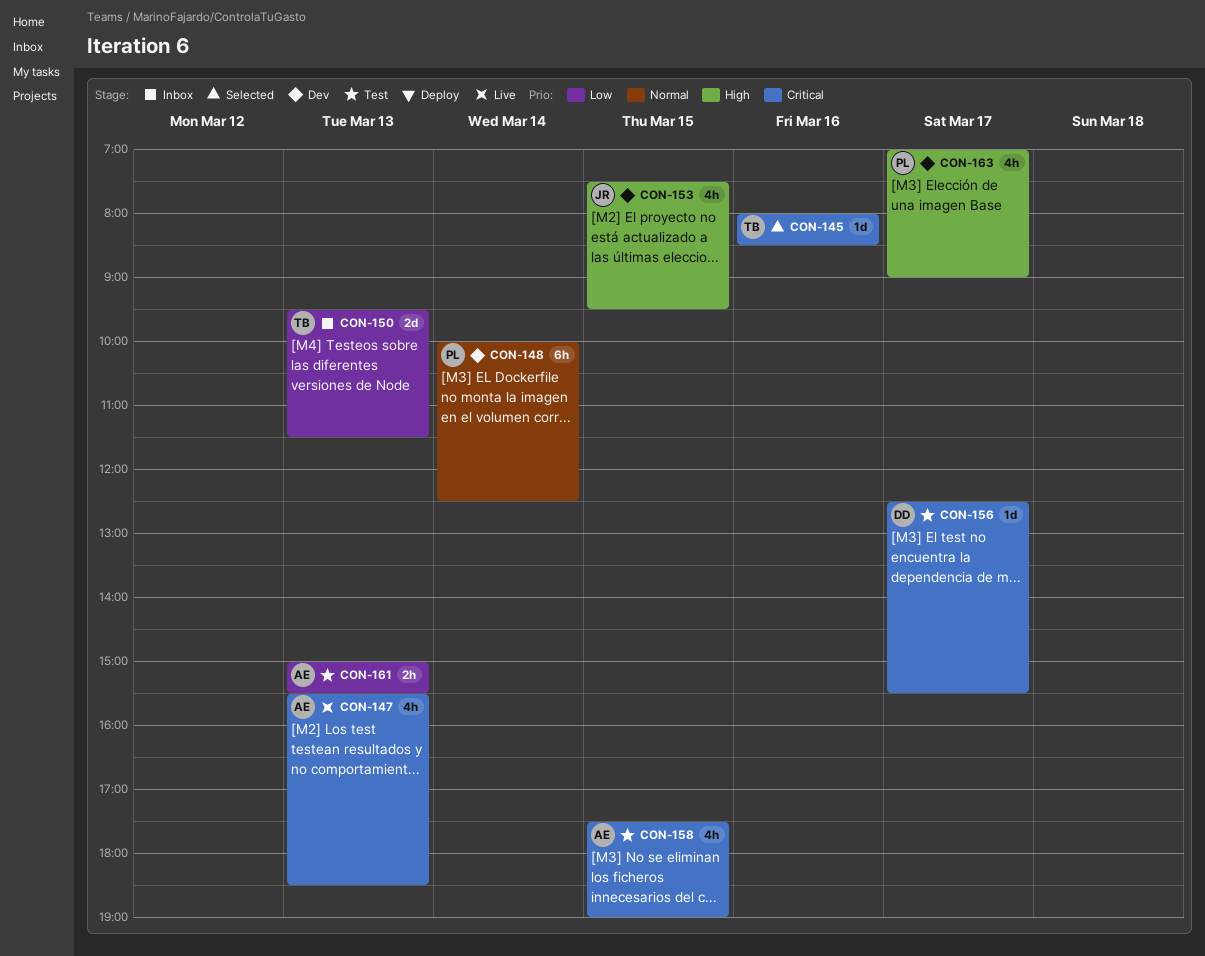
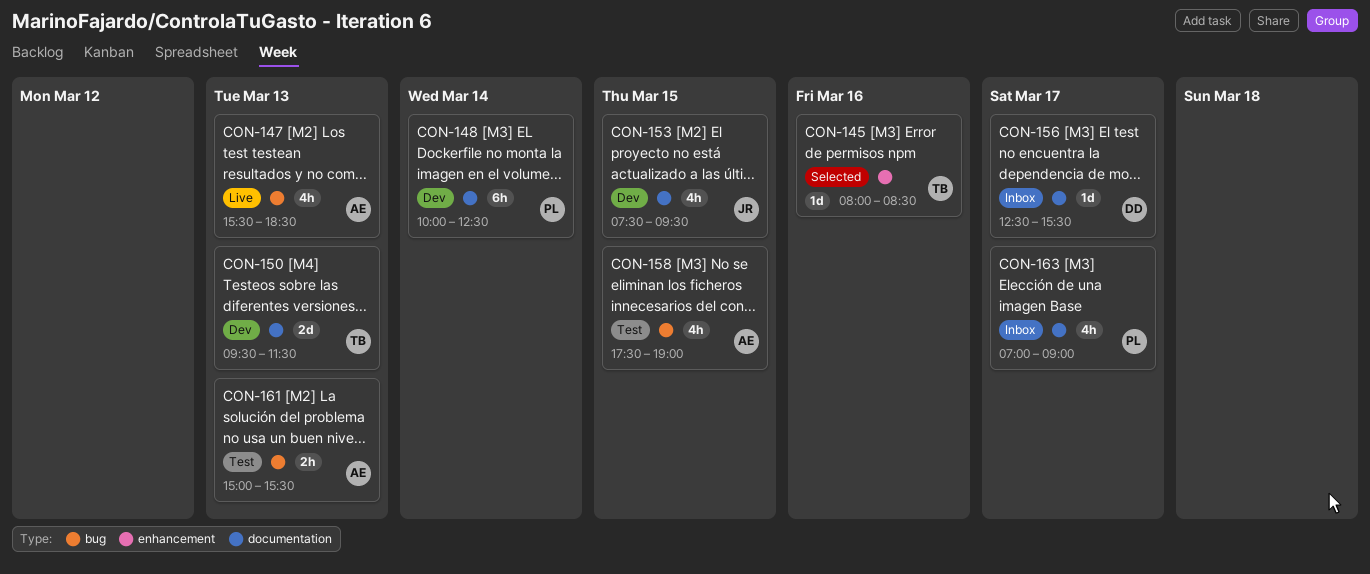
CON-150, status: Inbox -> Dev
CON-156, status: Test -> Inbox
CON-163, status: Dev -> Inbox

